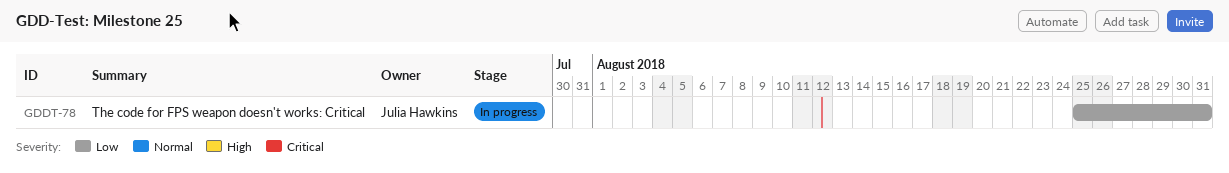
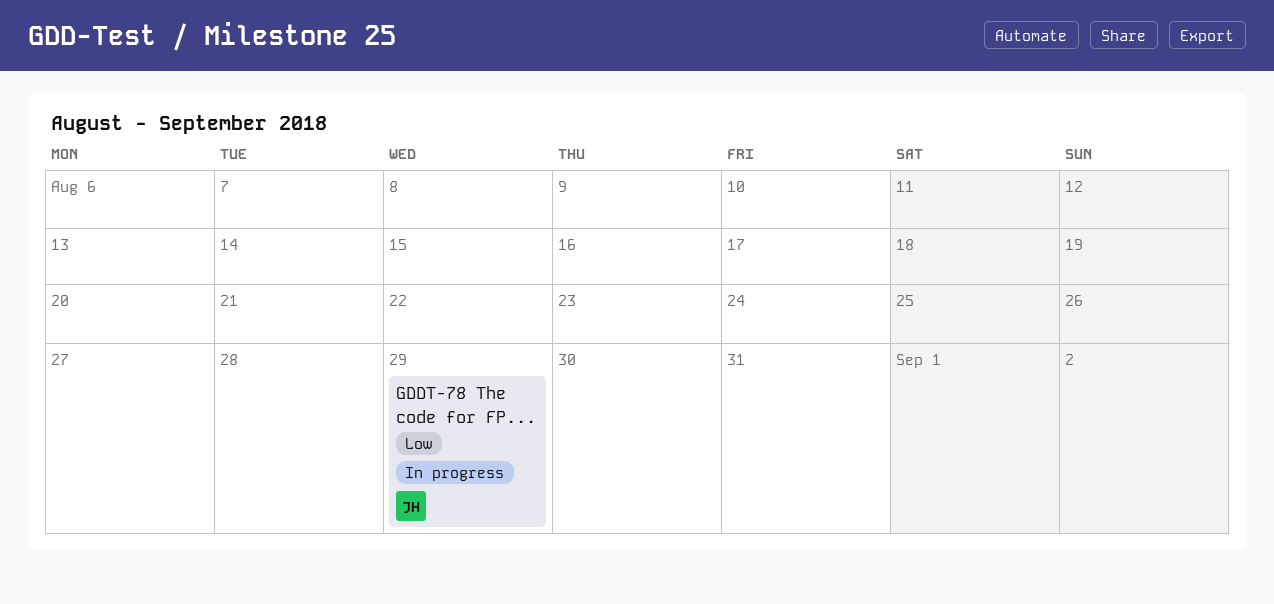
GDDT-78, due: Aug 31 -> Aug 29

